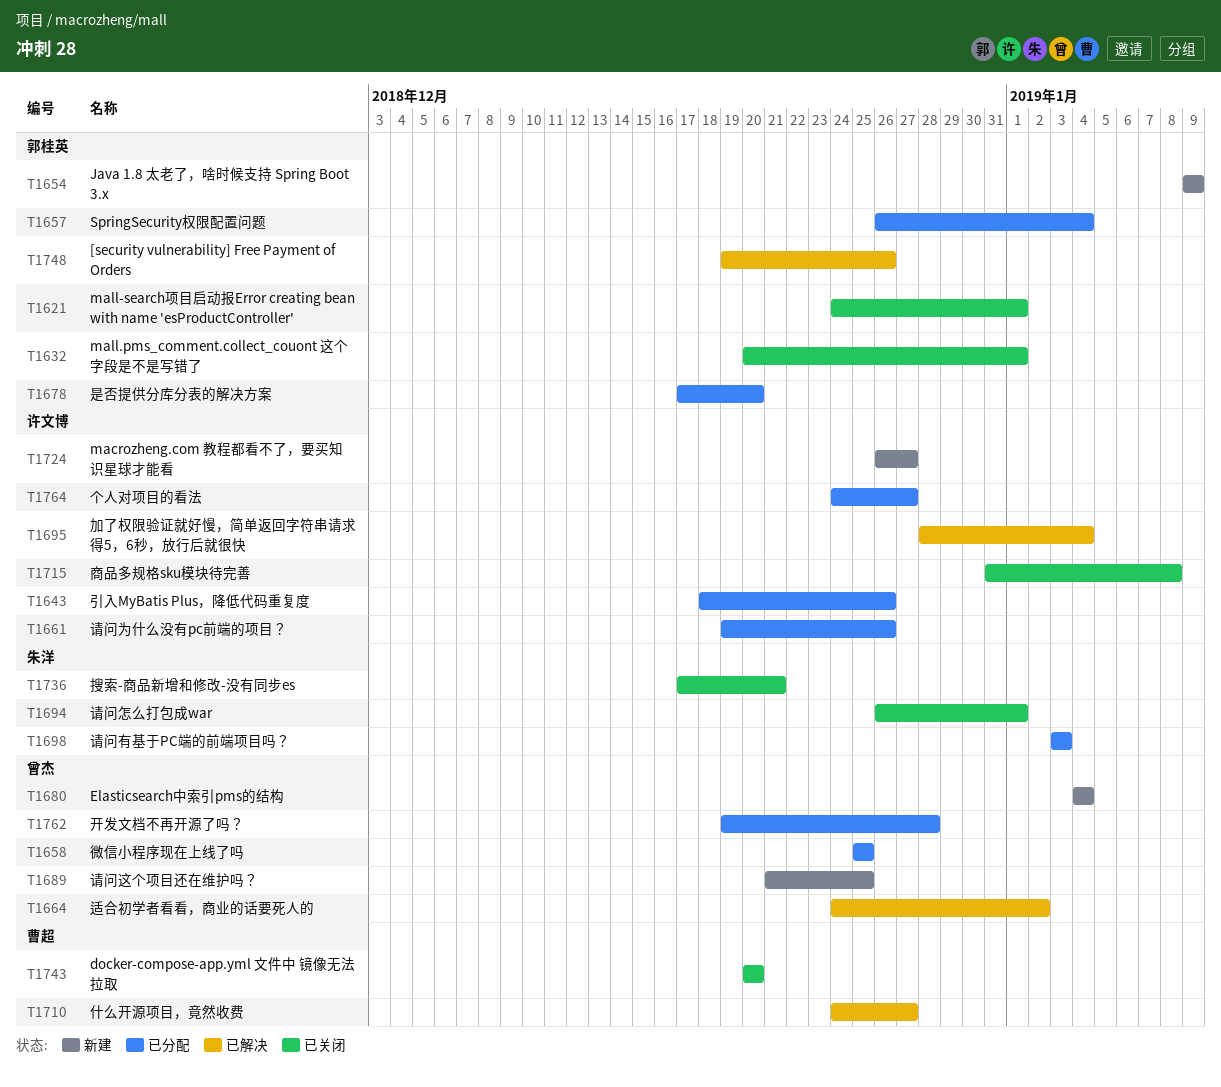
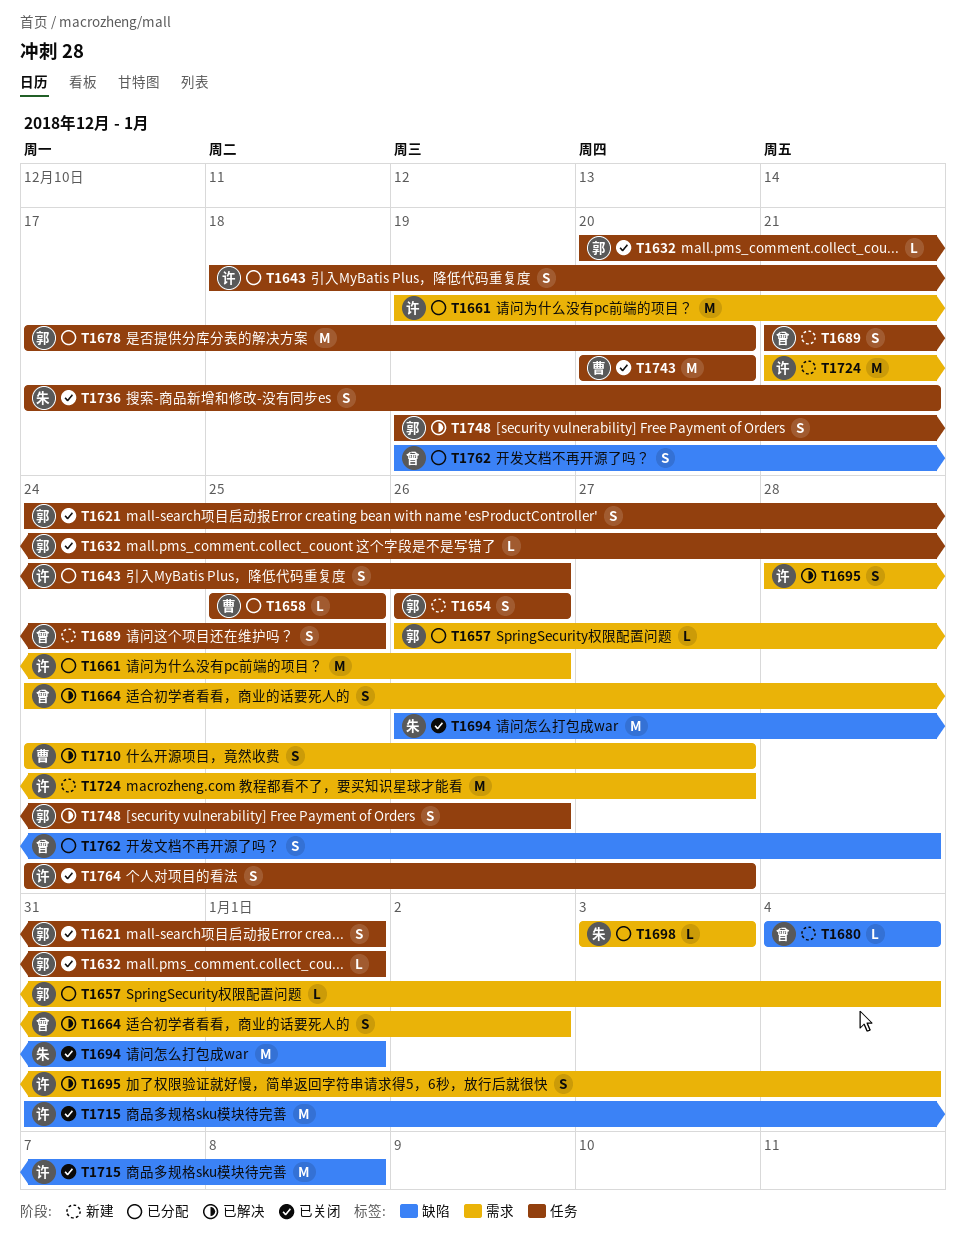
T1654, start: Jan 9 -> Dec 26
T1654, due: Jan 9 -> Dec 26
T1658, owner: 曾杰 -> 曹超
T1724, start: Dec 26 -> Dec 21
T1764, status: 已分配 -> 已关闭

